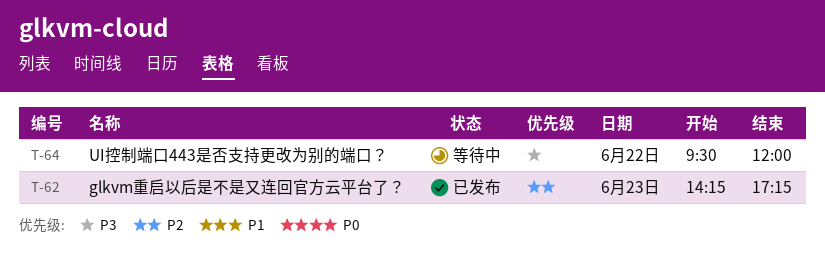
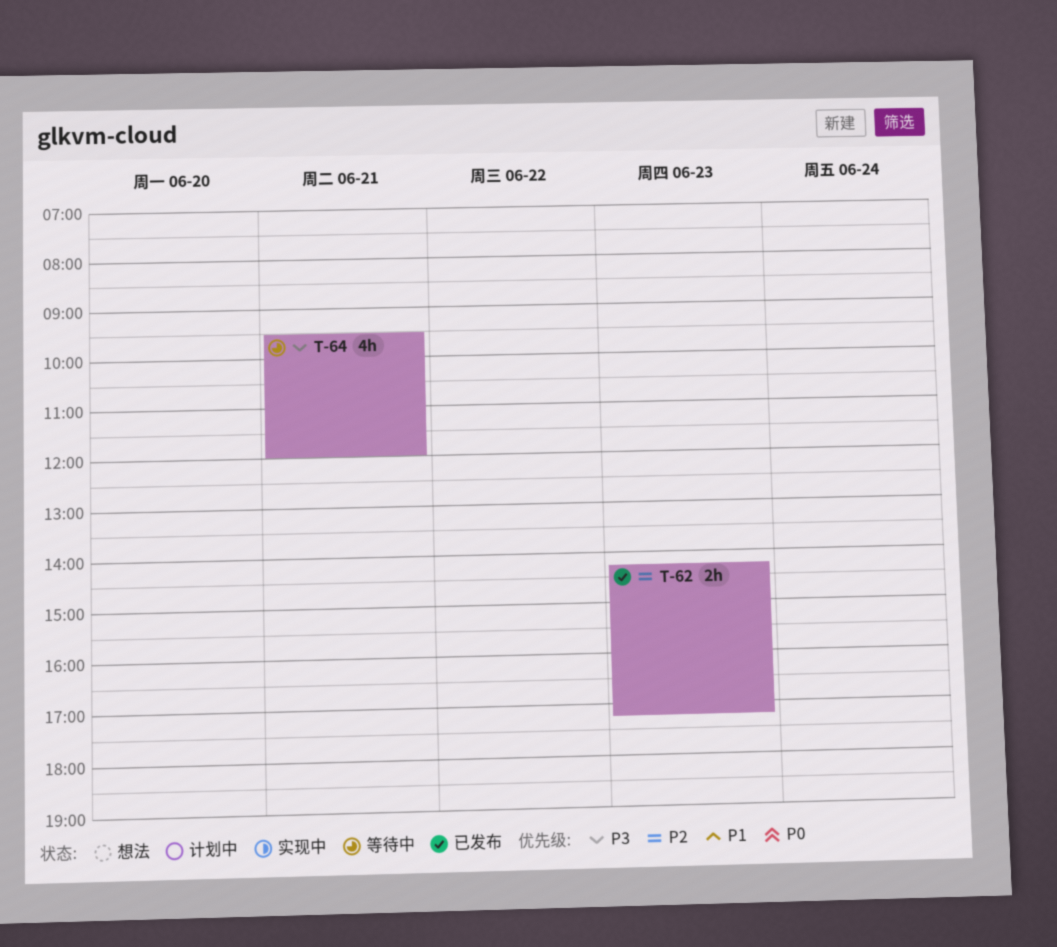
T-64, day: Jun 22 -> Jun 21

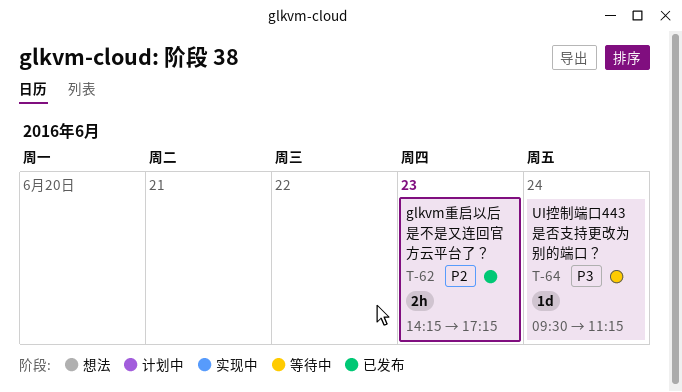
T-64, estimate: 4h -> 1d
T-64, day: Jun 21 -> Jun 24
T-64, ends: 12:00 -> 11:15

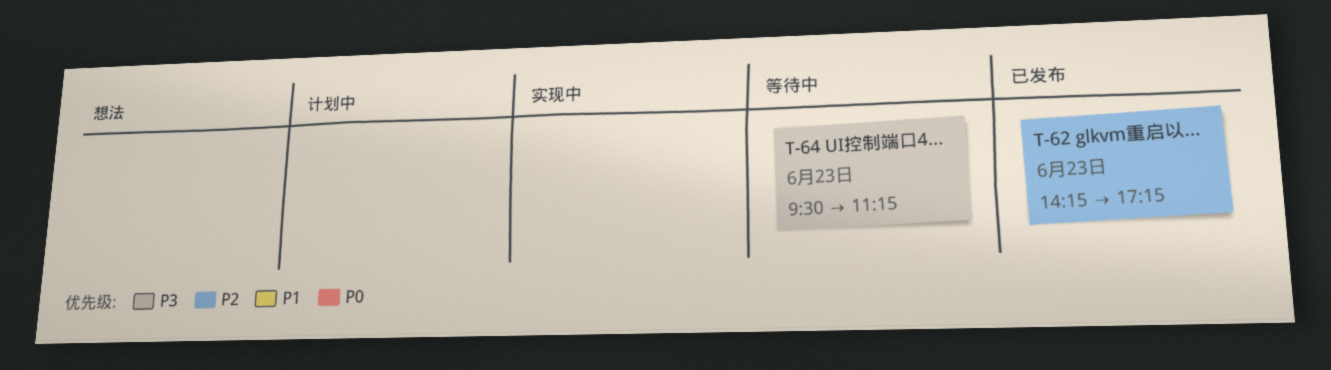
T-64, day: Jun 24 -> Jun 23

